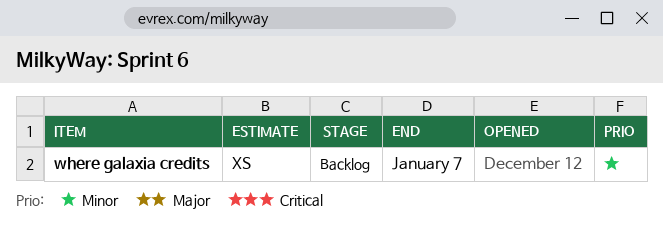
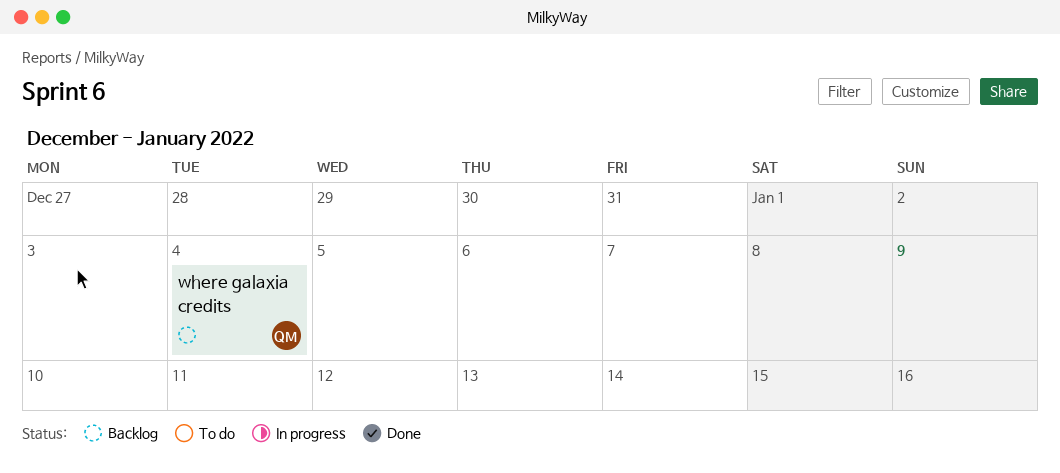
where galaxia credits, due: Jan 7 -> Jan 4

